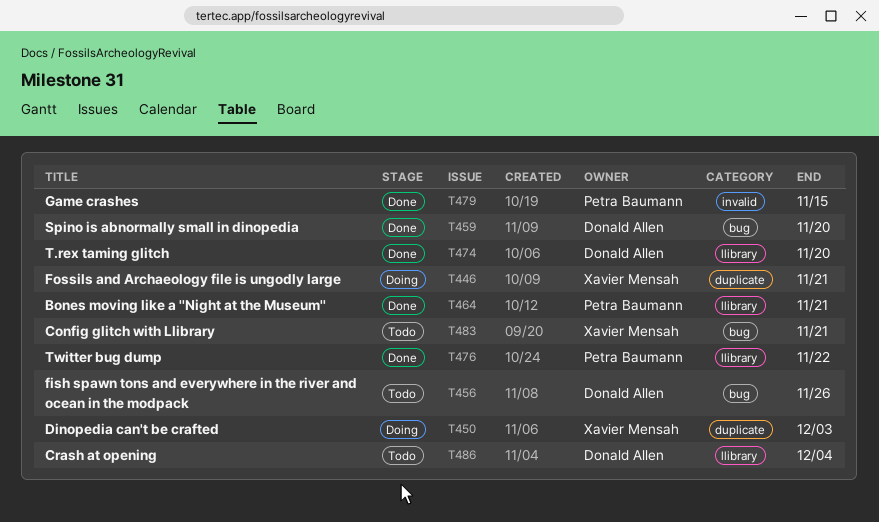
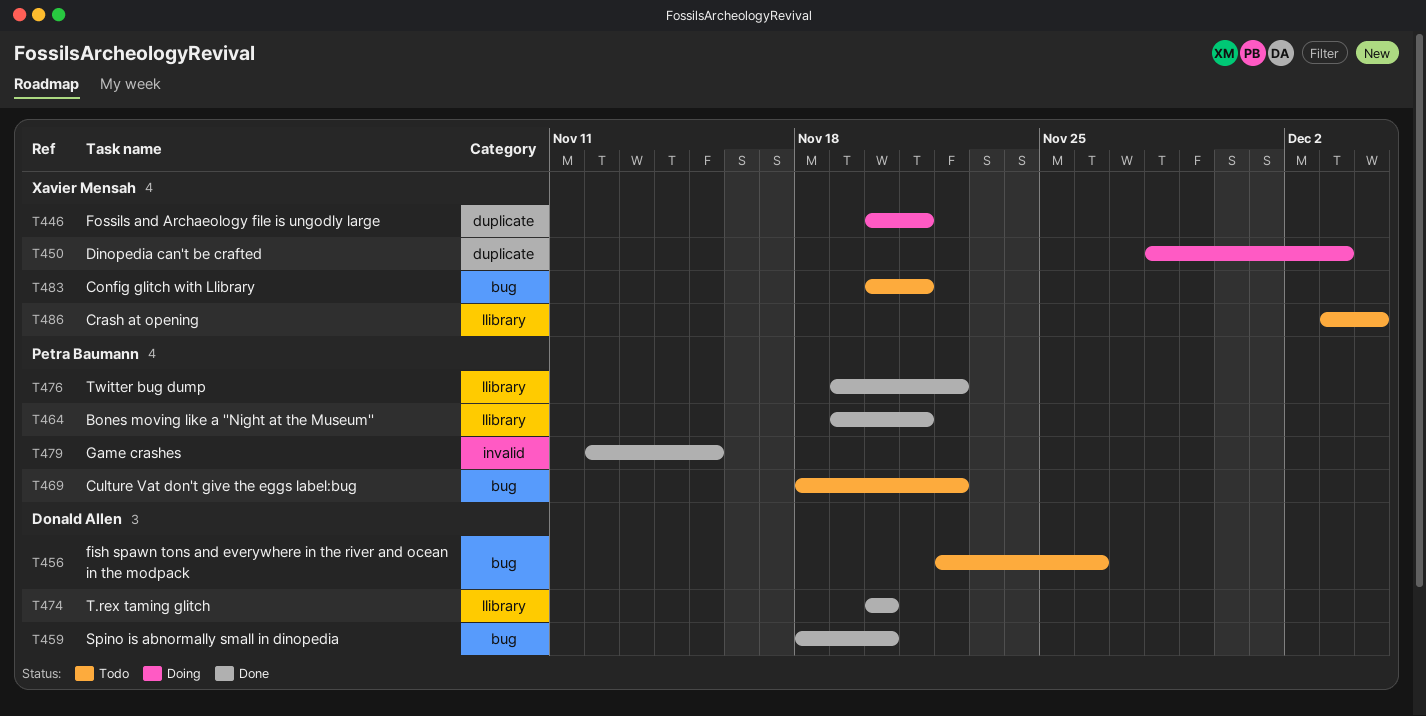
T469: none -> present
T486, owner: Donald Allen -> Xavier Mensah

